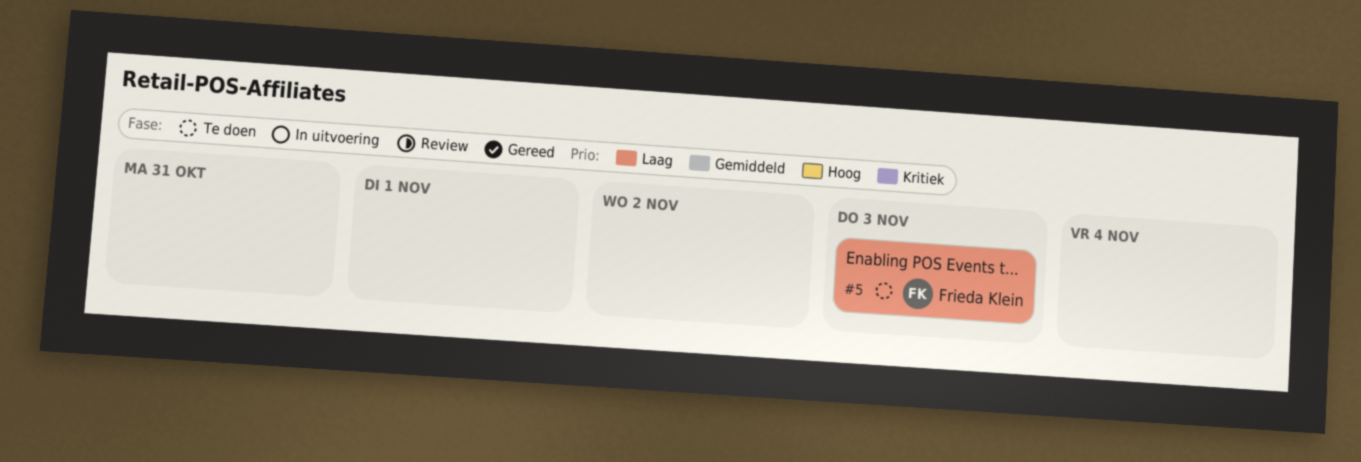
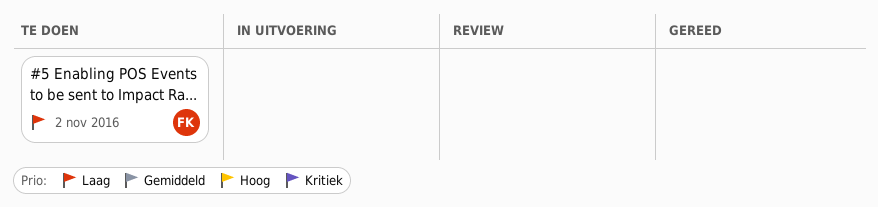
#5, due: Nov 3 -> Nov 2

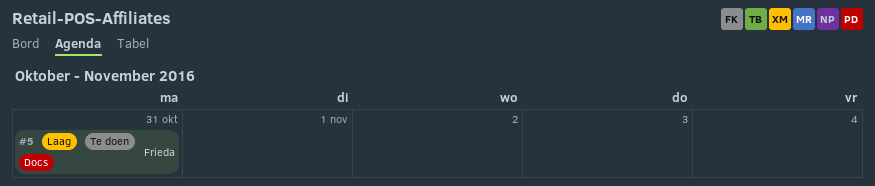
#5, due: Nov 2 -> Oct 31

